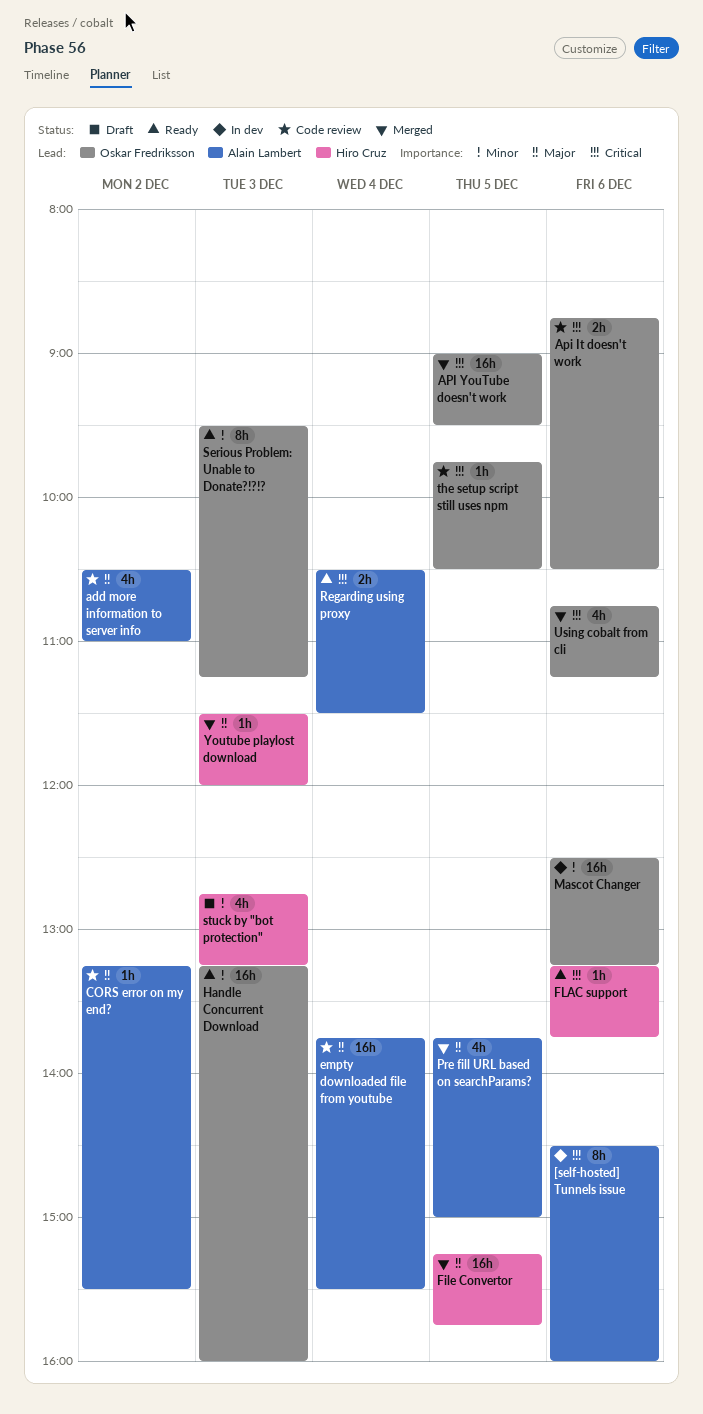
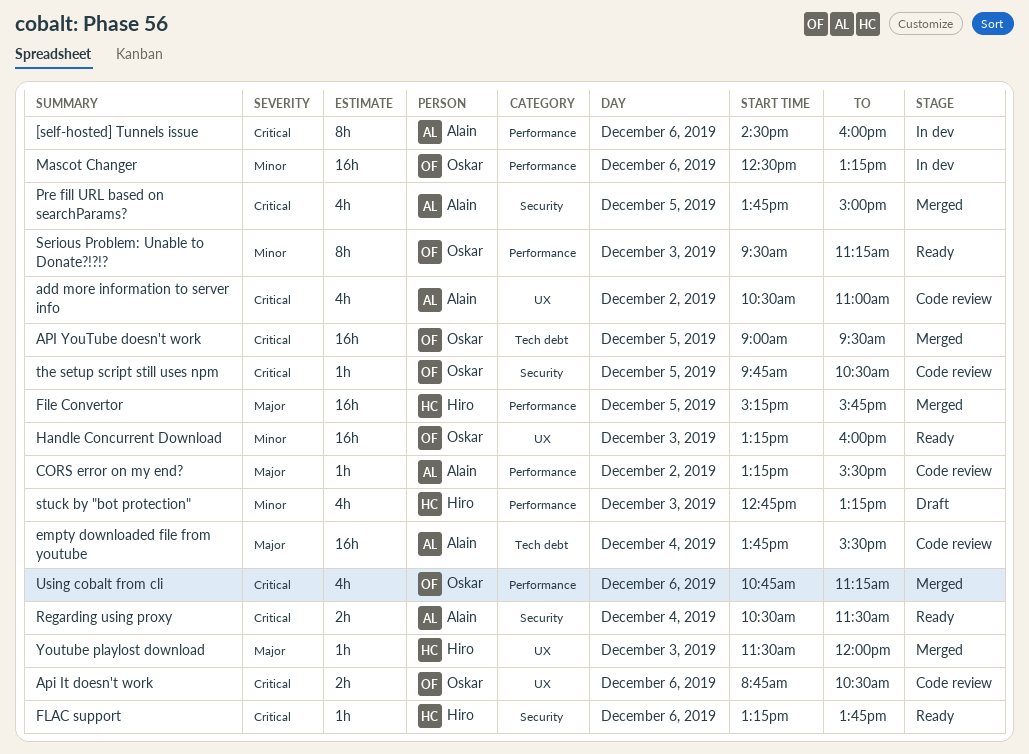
add more information to server info, priority: Major -> Critical
Pre fill URL based on searchParams?, priority: Major -> Critical

